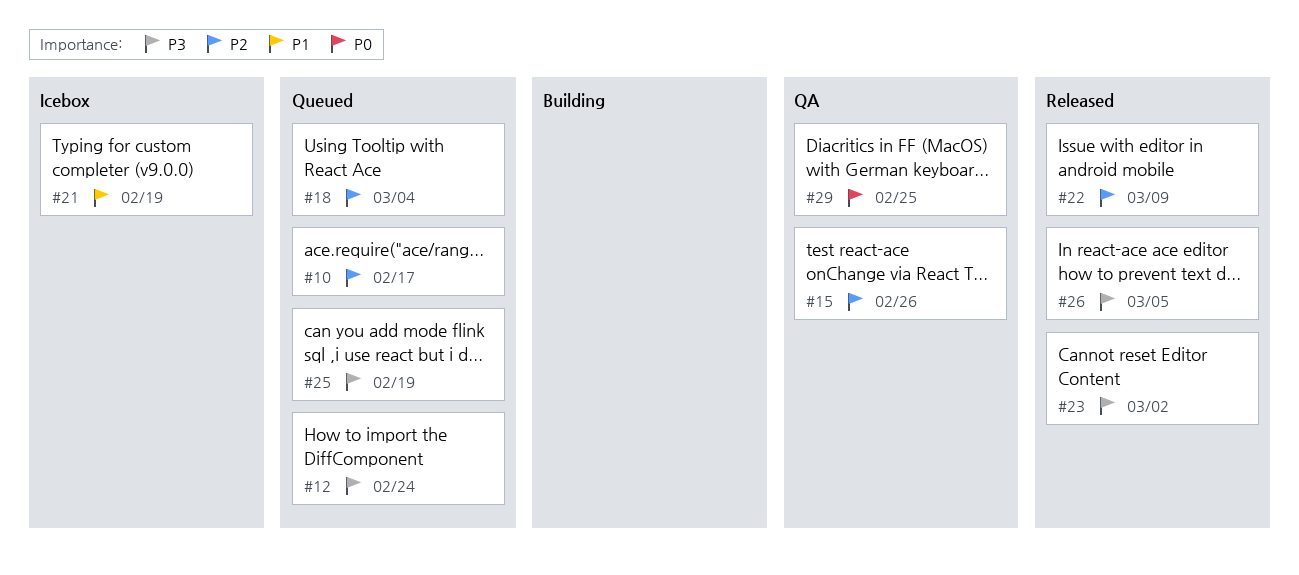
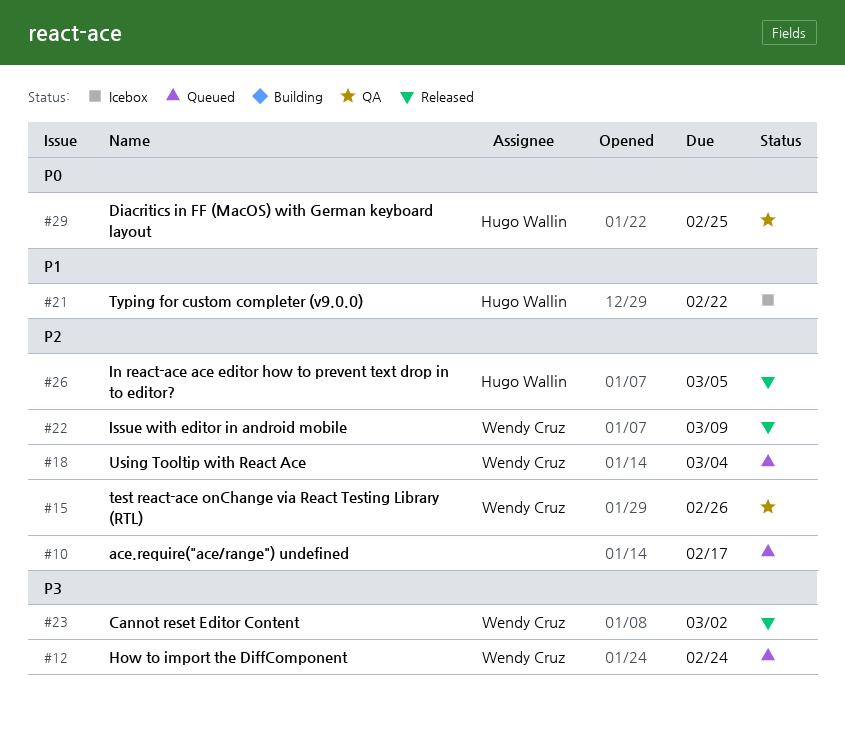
#21, due: Feb 19 -> Feb 22
#25: present -> none
#26, priority: P3 -> P2

